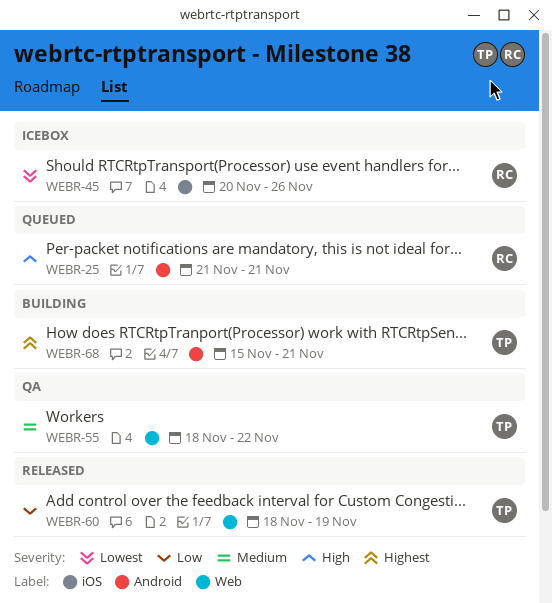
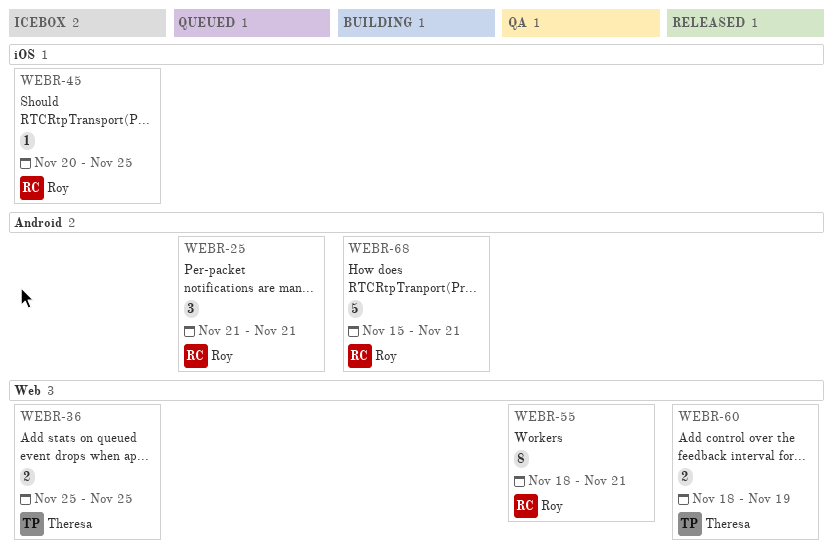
WEBR-36: none -> present
WEBR-45, due: Nov 26 -> Nov 25
WEBR-55, owner: Theresa -> Roy
WEBR-55, due: Nov 22 -> Nov 21
WEBR-68, owner: Theresa -> Roy

